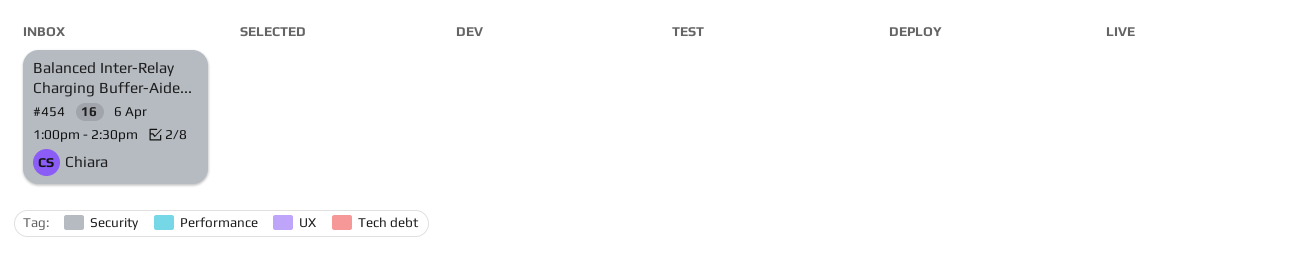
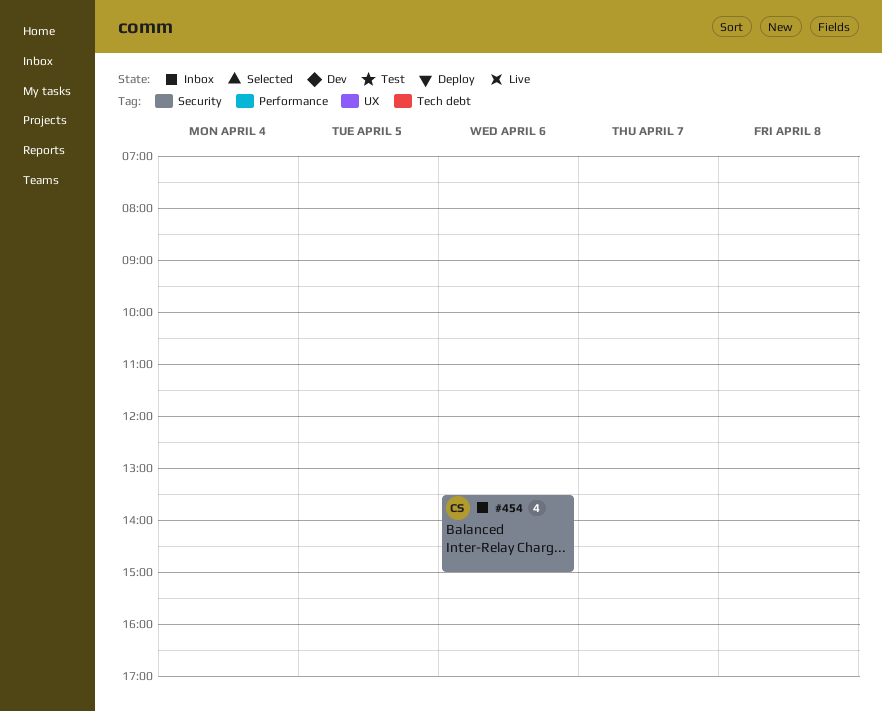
#454, estimate: 16 -> 4
#454, begins: 13:00 -> 13:30
#454, ends: 14:30 -> 15:00

